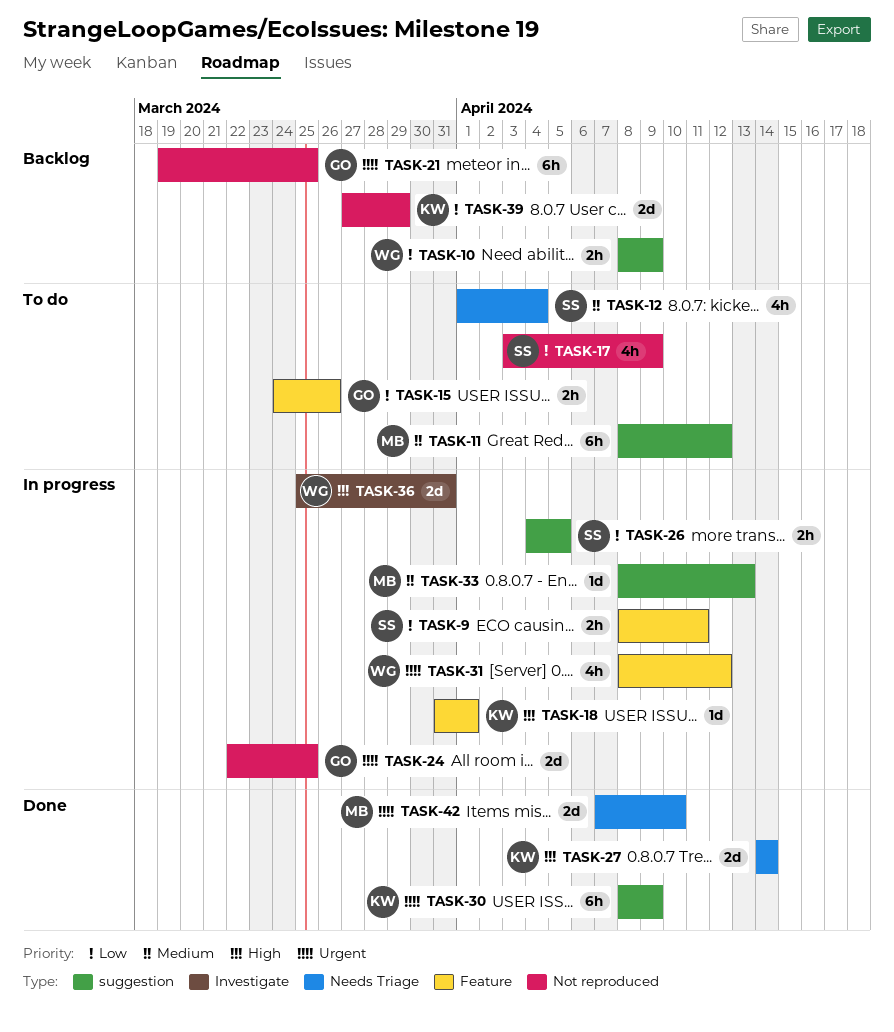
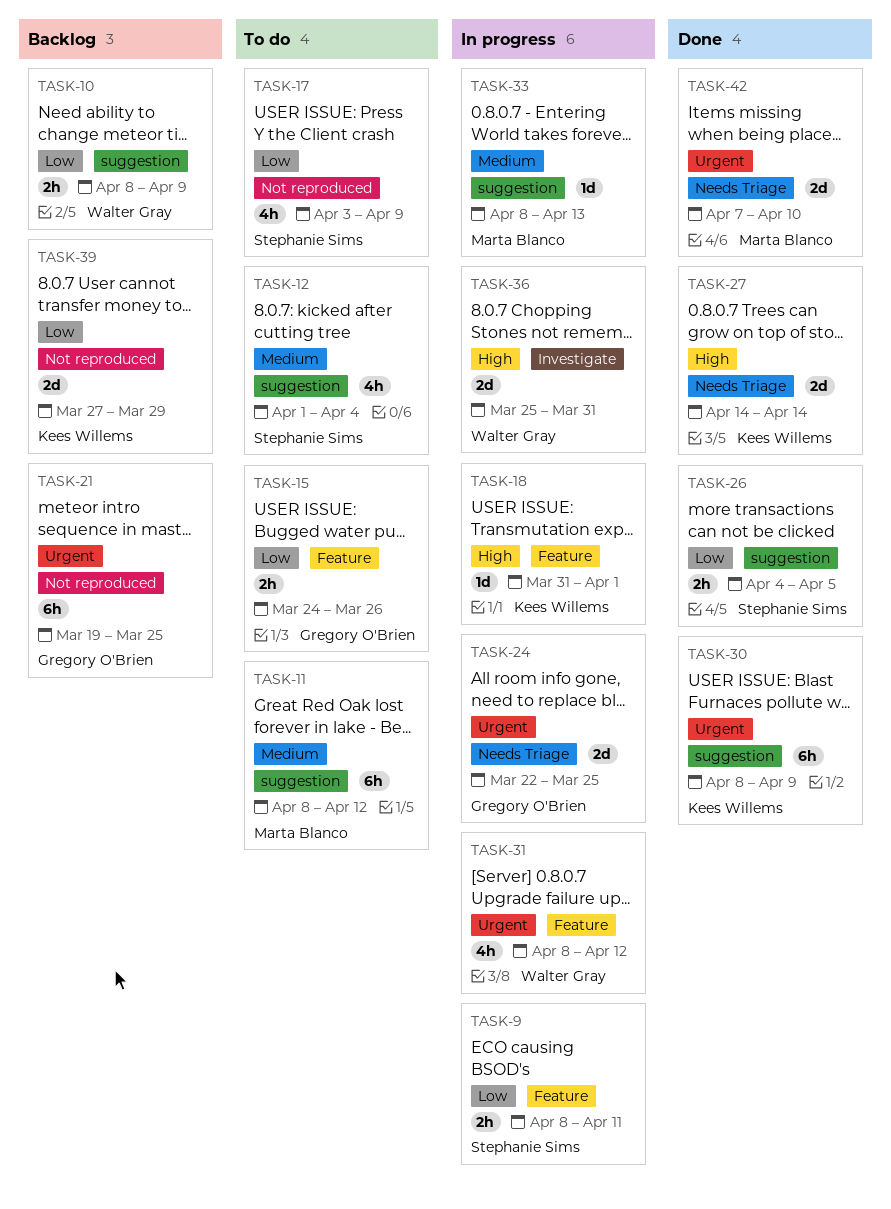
TASK-12, label: Needs Triage -> suggestion
TASK-24, label: Not reproduced -> Needs Triage
TASK-26, status: In progress -> Done

